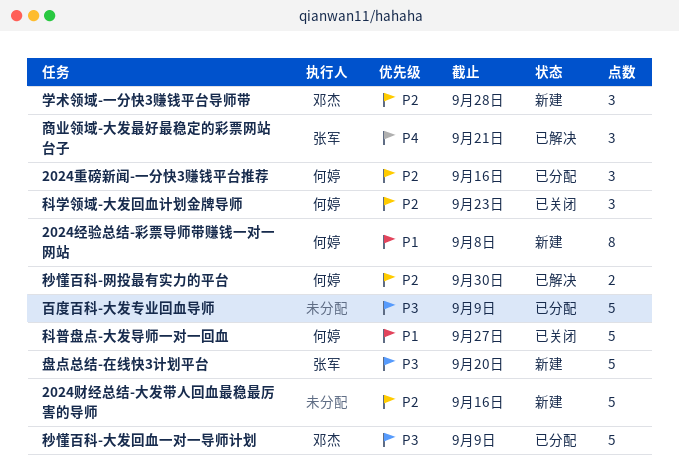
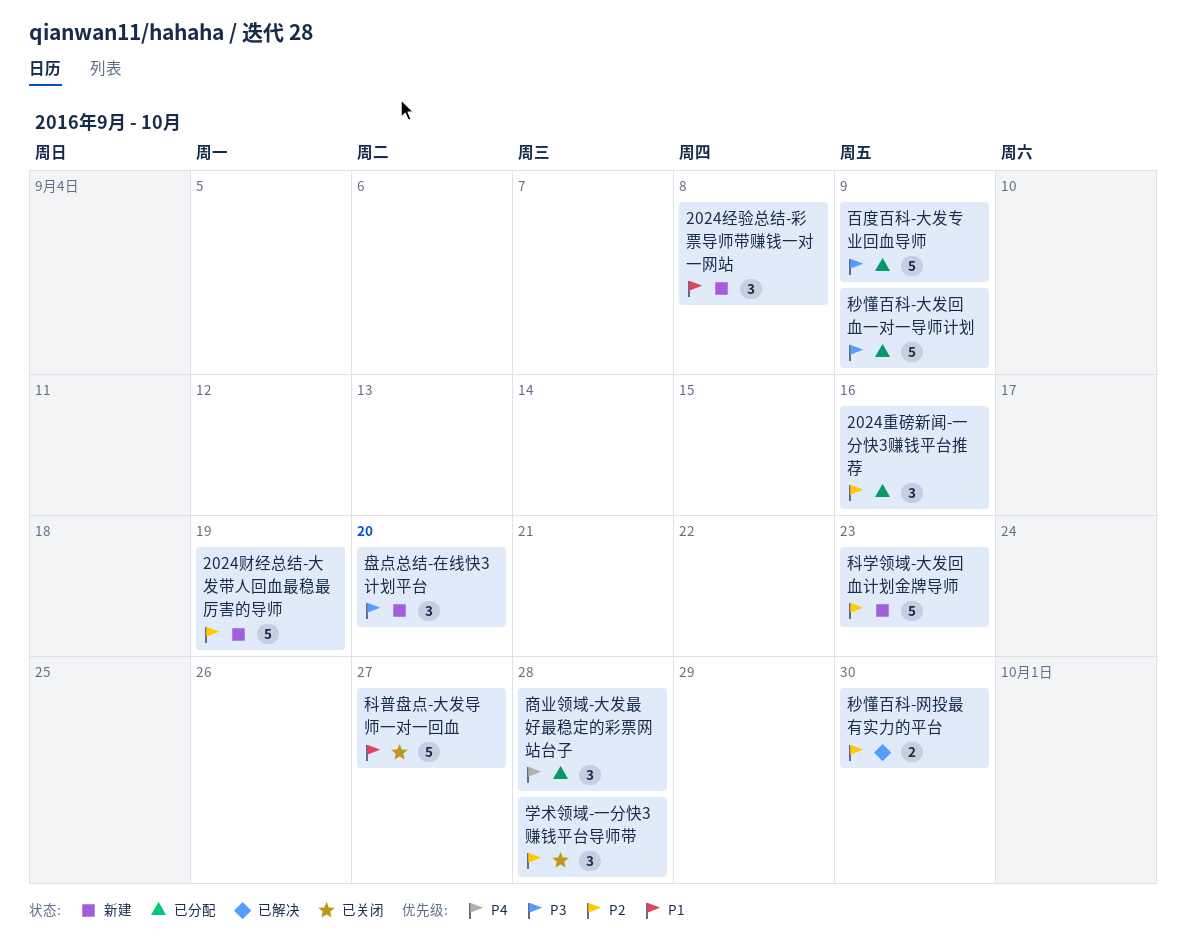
2024经验总结-彩票导师带赚钱一对一网站, estimate: 8 -> 3
2024财经总结-大发带人回血最稳最厉害的导师, due: Sep 16 -> Sep 19
商业领域-大发最好最稳定的彩票网站台子, status: 已解决 -> 已分配
商业领域-大发最好最稳定的彩票网站台子, due: Sep 21 -> Sep 28
学术领域-一分快3赚钱平台导师带, status: 新建 -> 已关闭
盘点总结-在线快3计划平台, estimate: 5 -> 3
科学领域-大发回血计划金牌导师, status: 已关闭 -> 新建
科学领域-大发回血计划金牌导师, estimate: 3 -> 5

